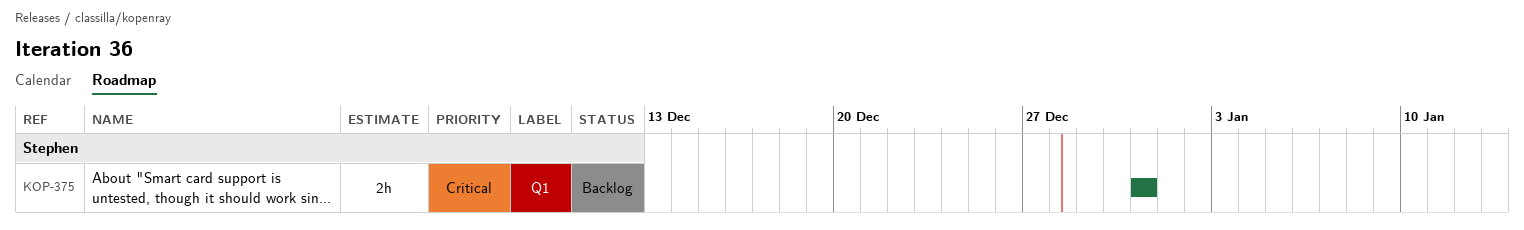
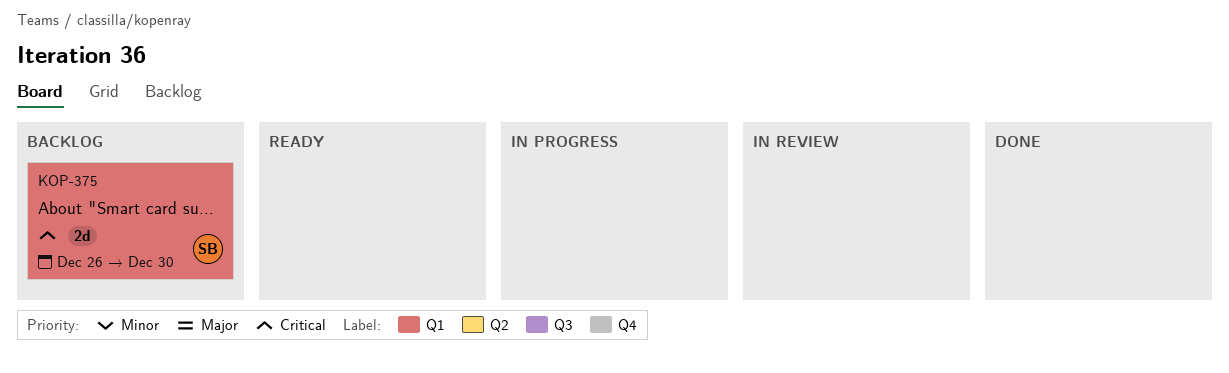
KOP-375, estimate: 2h -> 2d
KOP-375, start: Dec 31 -> Dec 26
KOP-375, due: Dec 31 -> Dec 30

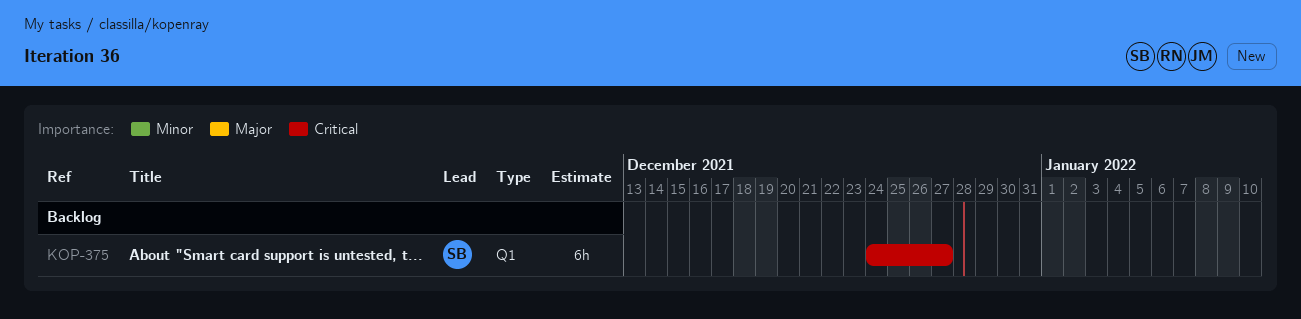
KOP-375, estimate: 2d -> 6h
KOP-375, start: Dec 26 -> Dec 24
KOP-375, due: Dec 30 -> Dec 27

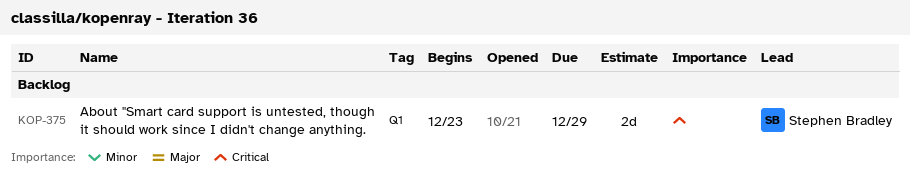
KOP-375, estimate: 6h -> 2d
KOP-375, start: Dec 24 -> Dec 23
KOP-375, due: Dec 27 -> Dec 29

